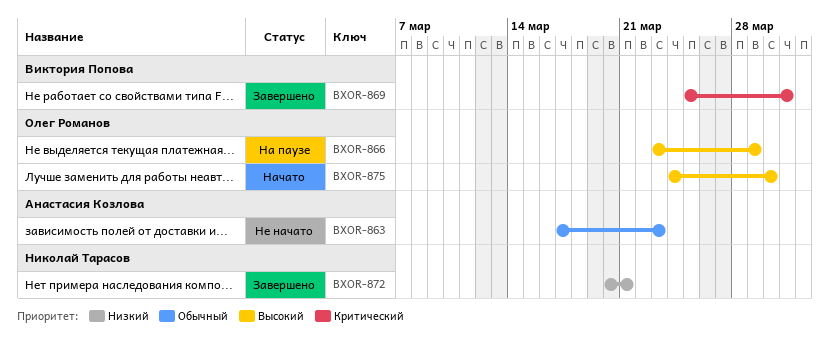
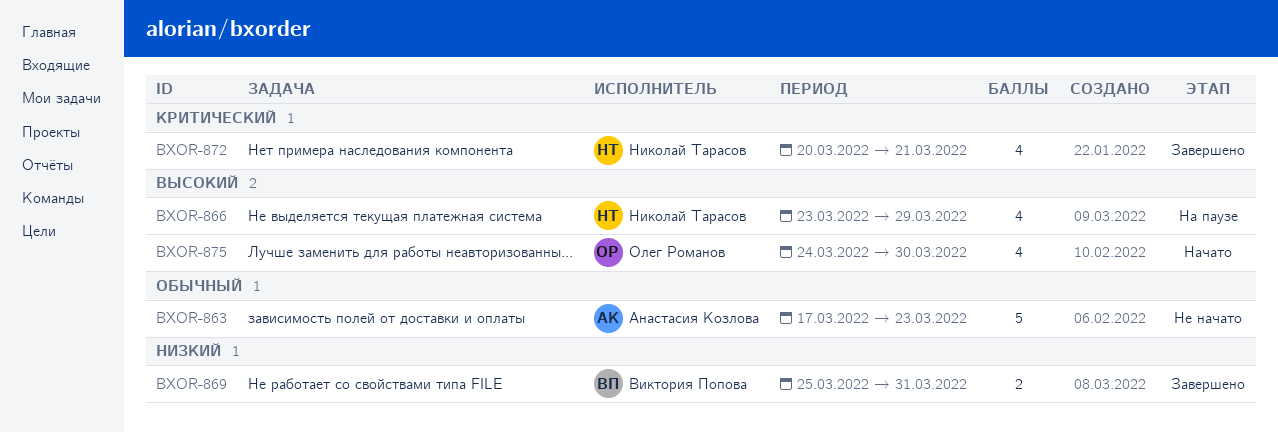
BXOR-866, owner: Олег Романов -> Николай Тарасов
BXOR-869, priority: Критический -> Низкий
BXOR-872, priority: Низкий -> Критический

